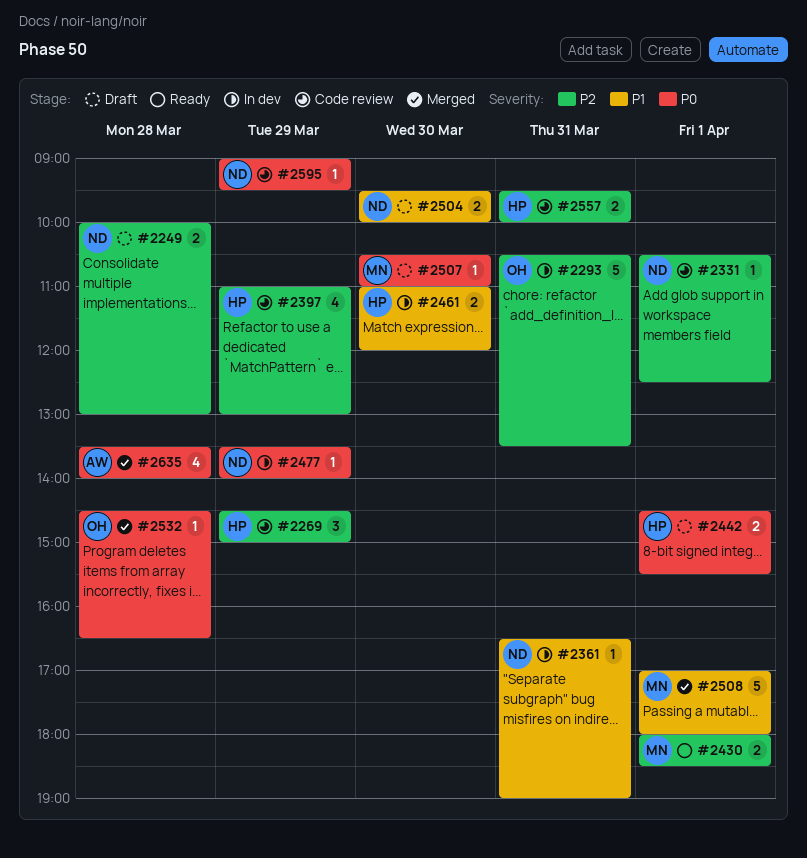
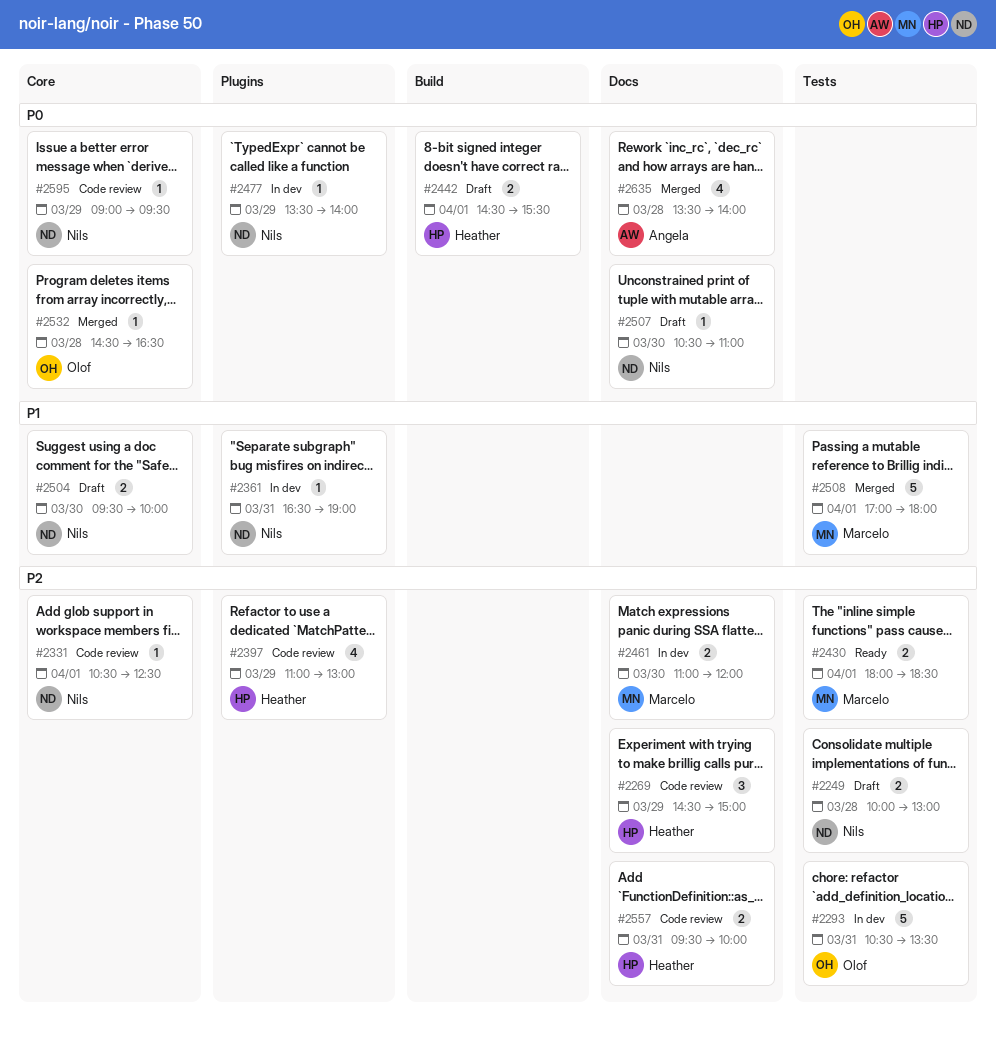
#2461, owner: Heather -> Marcelo
#2461, priority: P1 -> P2
#2507, owner: Marcelo -> Nils

